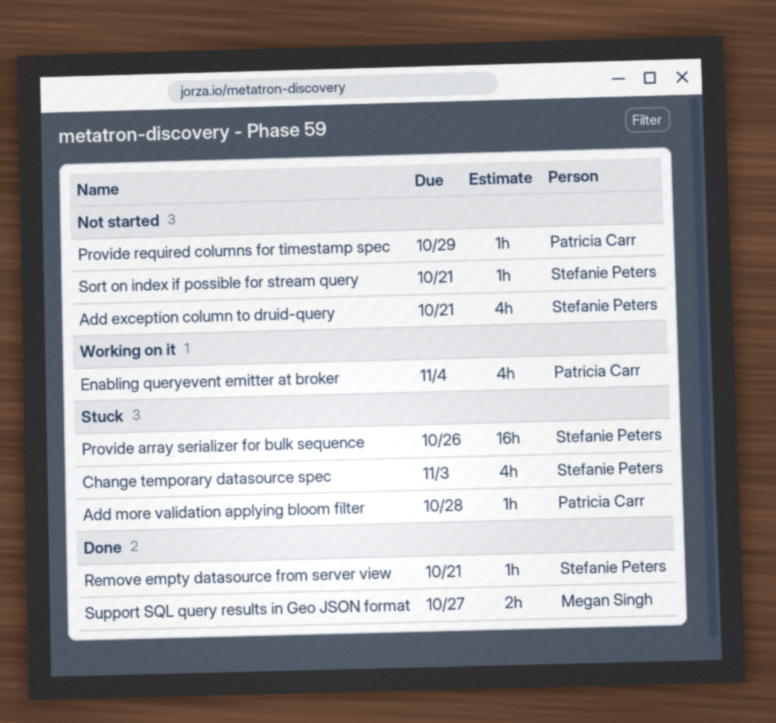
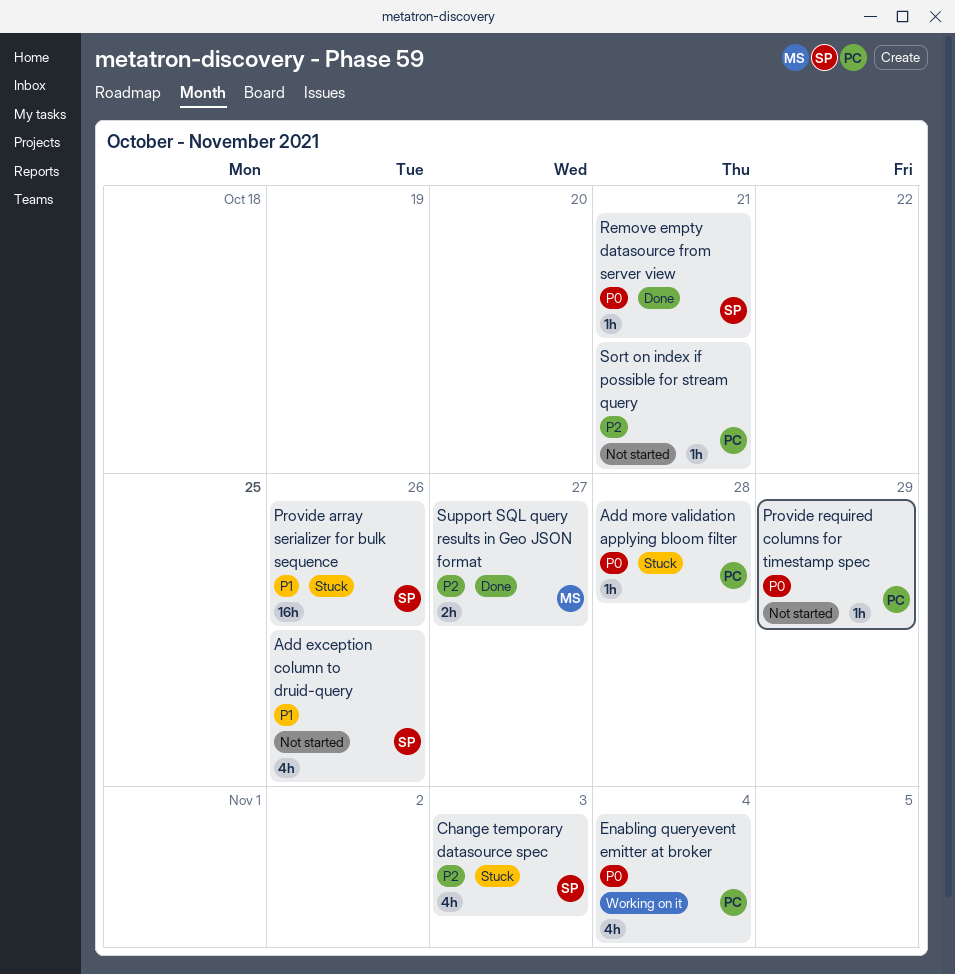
Add exception column to druid-query, due: Oct 21 -> Oct 26
Sort on index if possible for stream query, owner: Stefanie Peters -> Patricia Carr

